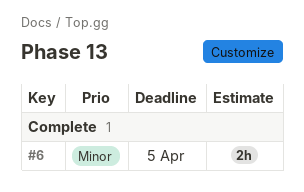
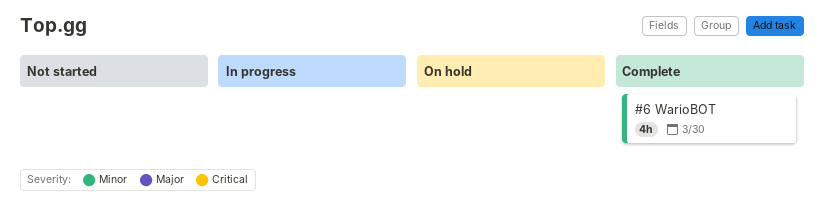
#6, estimate: 2h -> 4h
#6, due: Apr 5 -> Mar 30

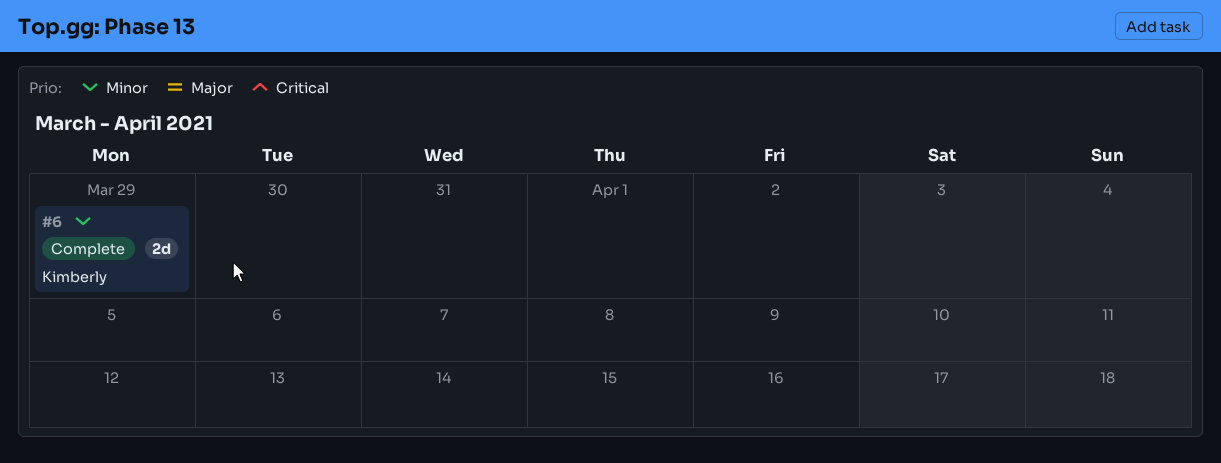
#6, estimate: 4h -> 2d
#6, due: Mar 30 -> Mar 29

